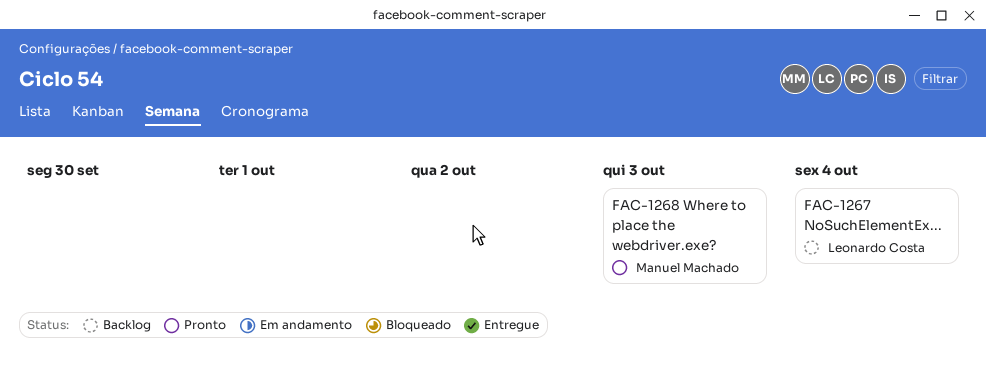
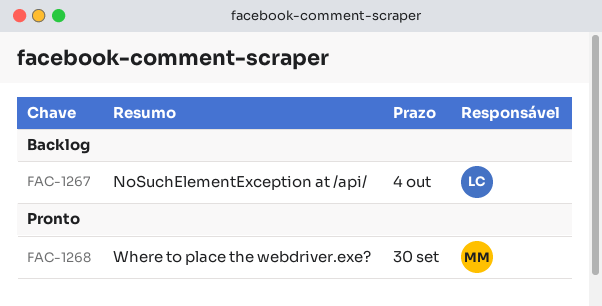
FAC-1268, due: Oct 3 -> Sep 30

